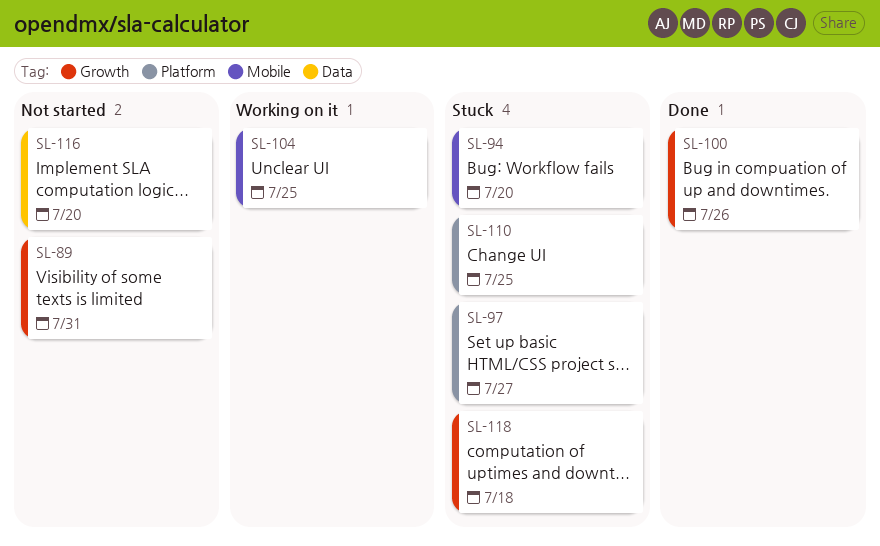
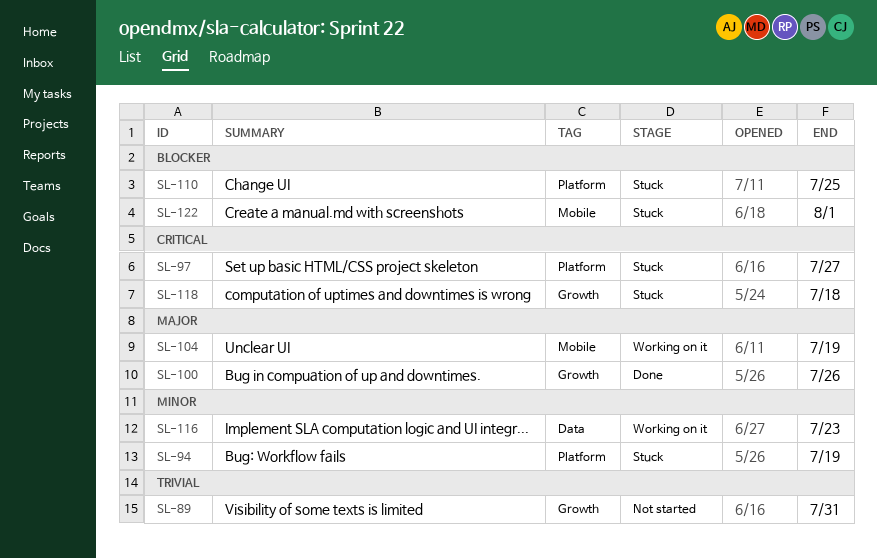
SL-94, label: Mobile -> Platform
SL-94, due: Jul 20 -> Jul 19
SL-104, due: Jul 25 -> Jul 19
SL-116, status: Not started -> Working on it
SL-116, due: Jul 20 -> Jul 23
SL-122: none -> present

